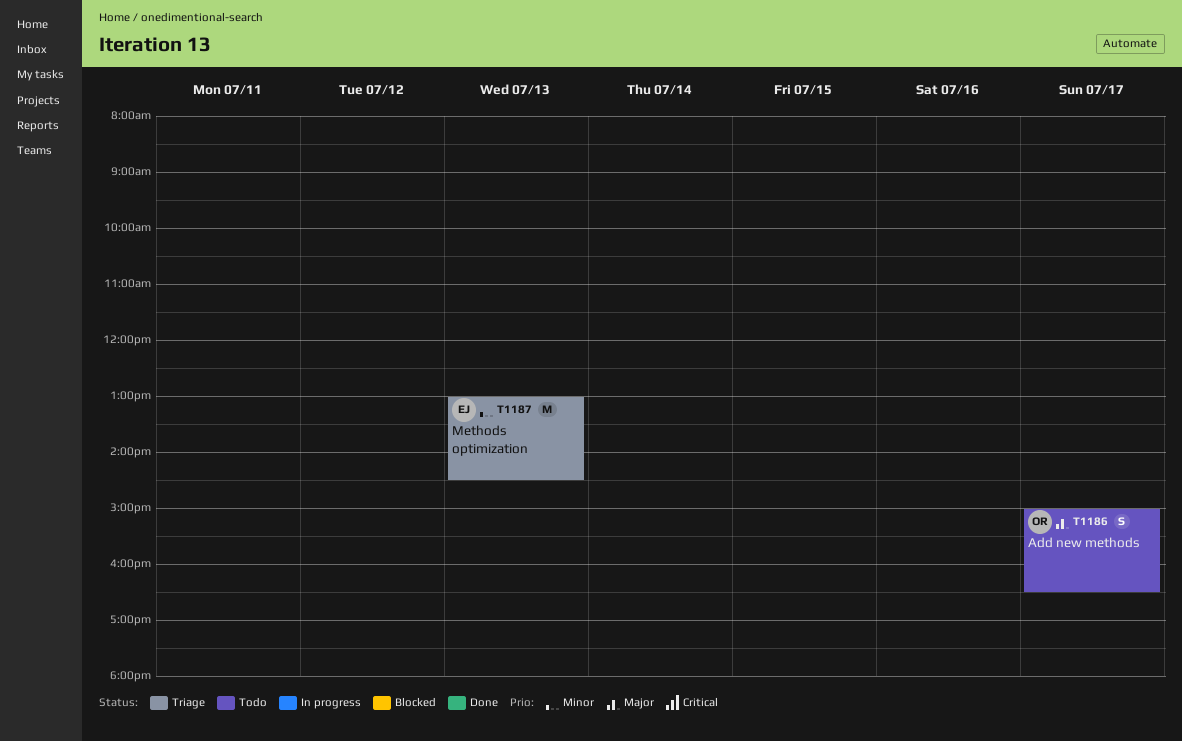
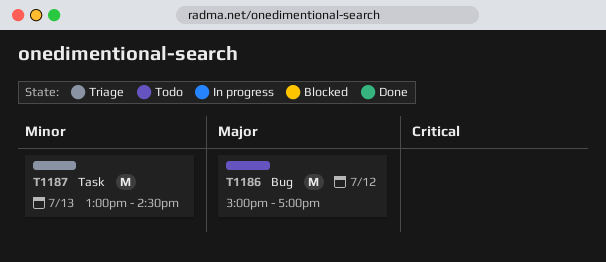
T1186, estimate: S -> M
T1186, day: Jul 17 -> Jul 12
T1186, ends: 16:30 -> 17:00

